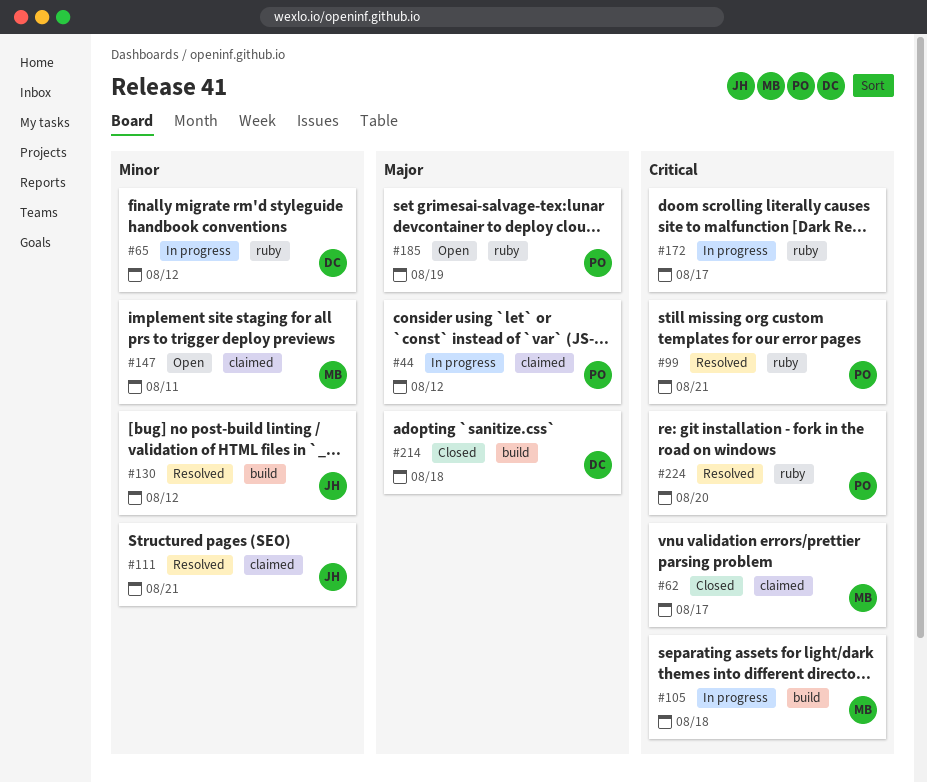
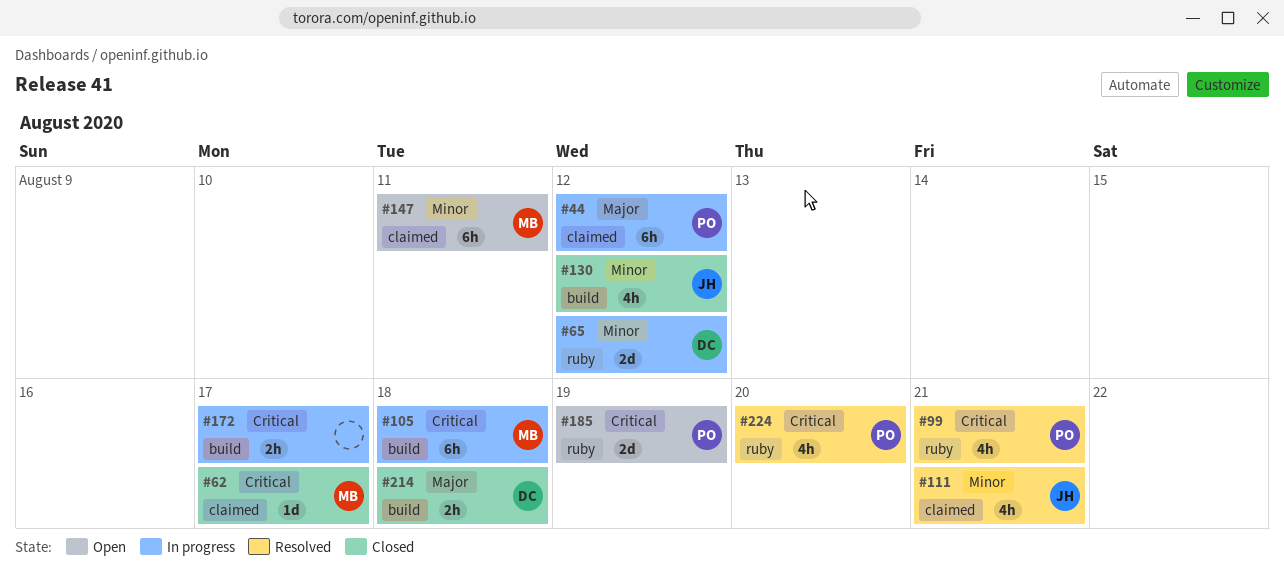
#130, status: Resolved -> Closed
#172, label: ruby -> build
#185, priority: Major -> Critical

